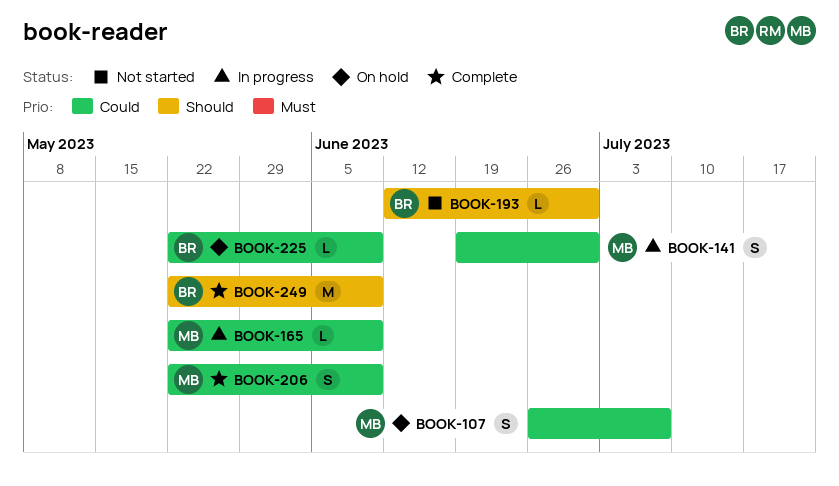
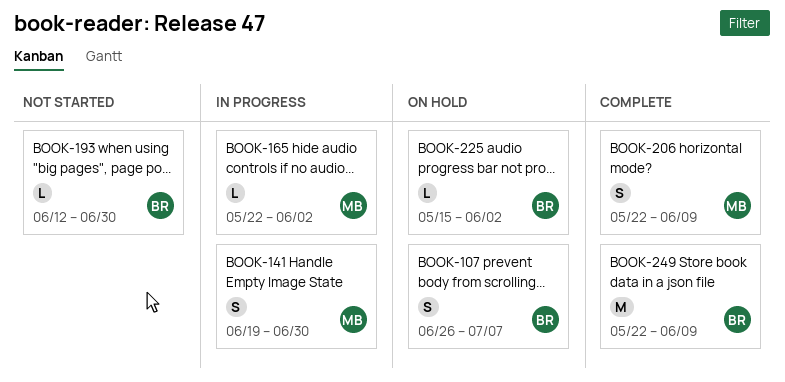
BOOK-107, owner: MB -> BR
BOOK-165, due: Jun 9 -> Jun 2
BOOK-225, start: May 22 -> May 15
BOOK-225, due: Jun 9 -> Jun 2

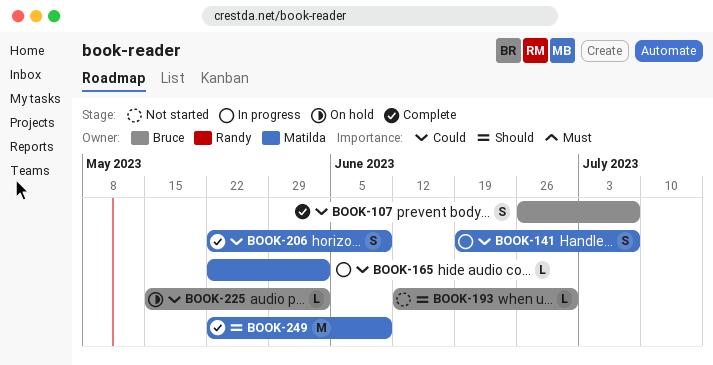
BOOK-107, status: On hold -> Complete
BOOK-141, due: Jun 30 -> Jul 7
BOOK-249, owner: Bruce -> Matilda

